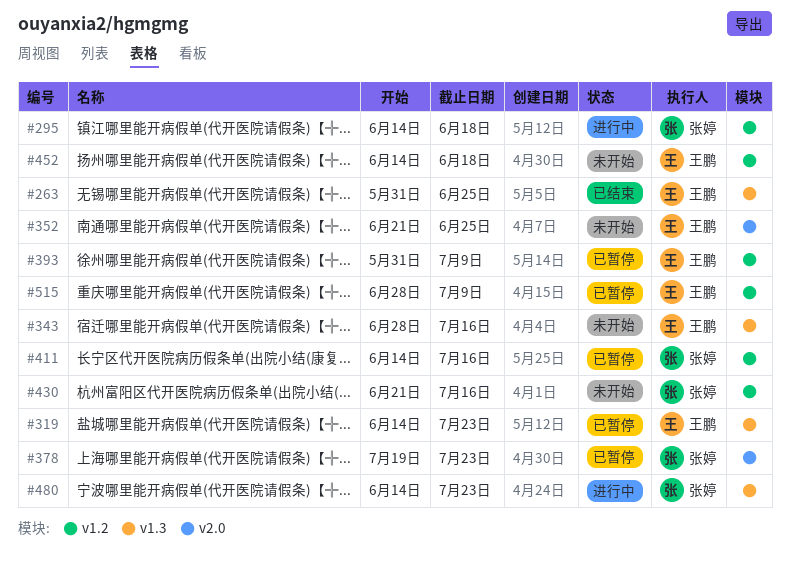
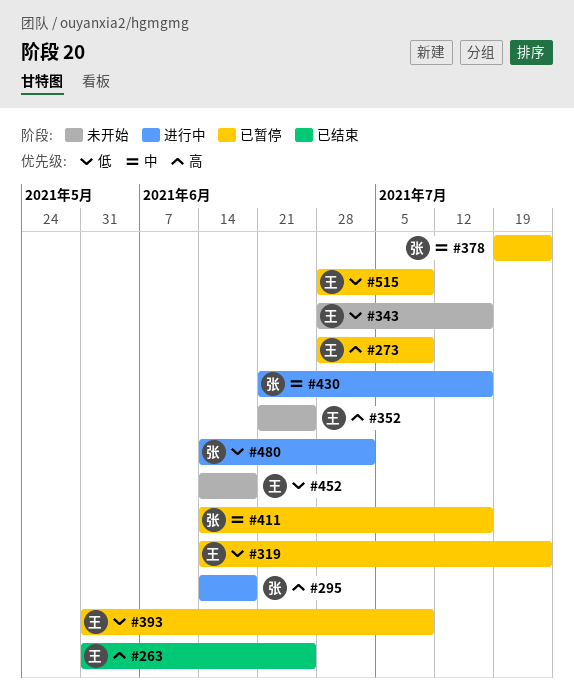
#273: none -> present
#430, status: 未开始 -> 进行中
#480, due: Jul 23 -> Jul 2

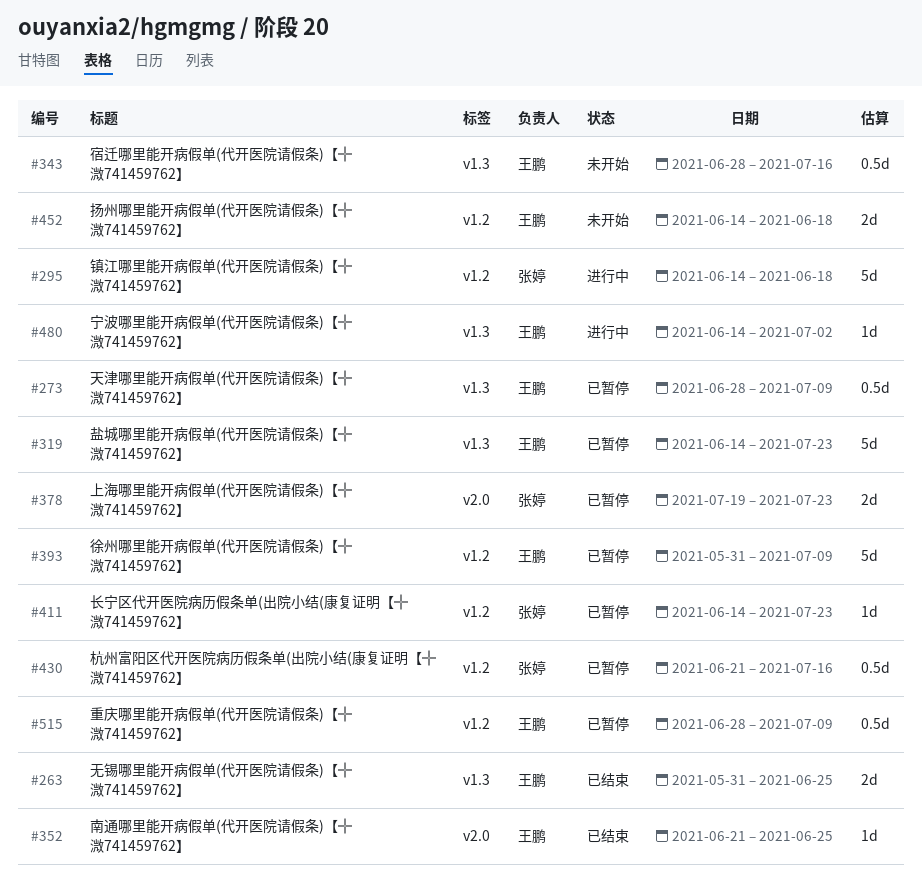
#352, status: 未开始 -> 已结束
#411, due: Jul 16 -> Jul 23
#430, status: 进行中 -> 已暂停
#480, owner: 张婷 -> 王鹏

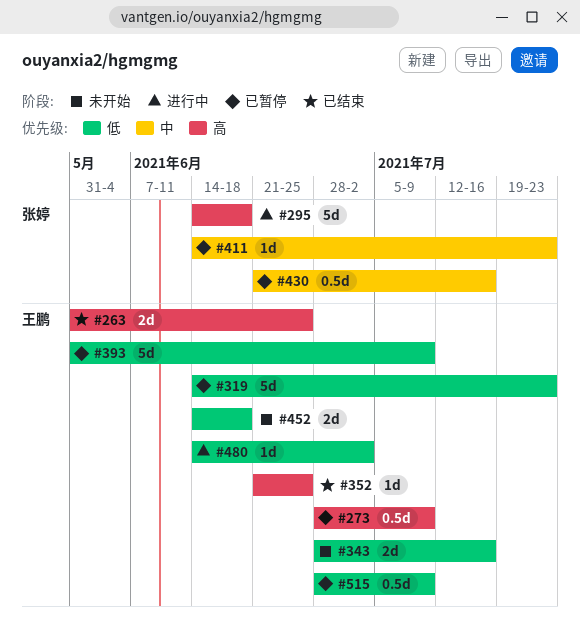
#343, estimate: 0.5d -> 2d
#378: present -> none

